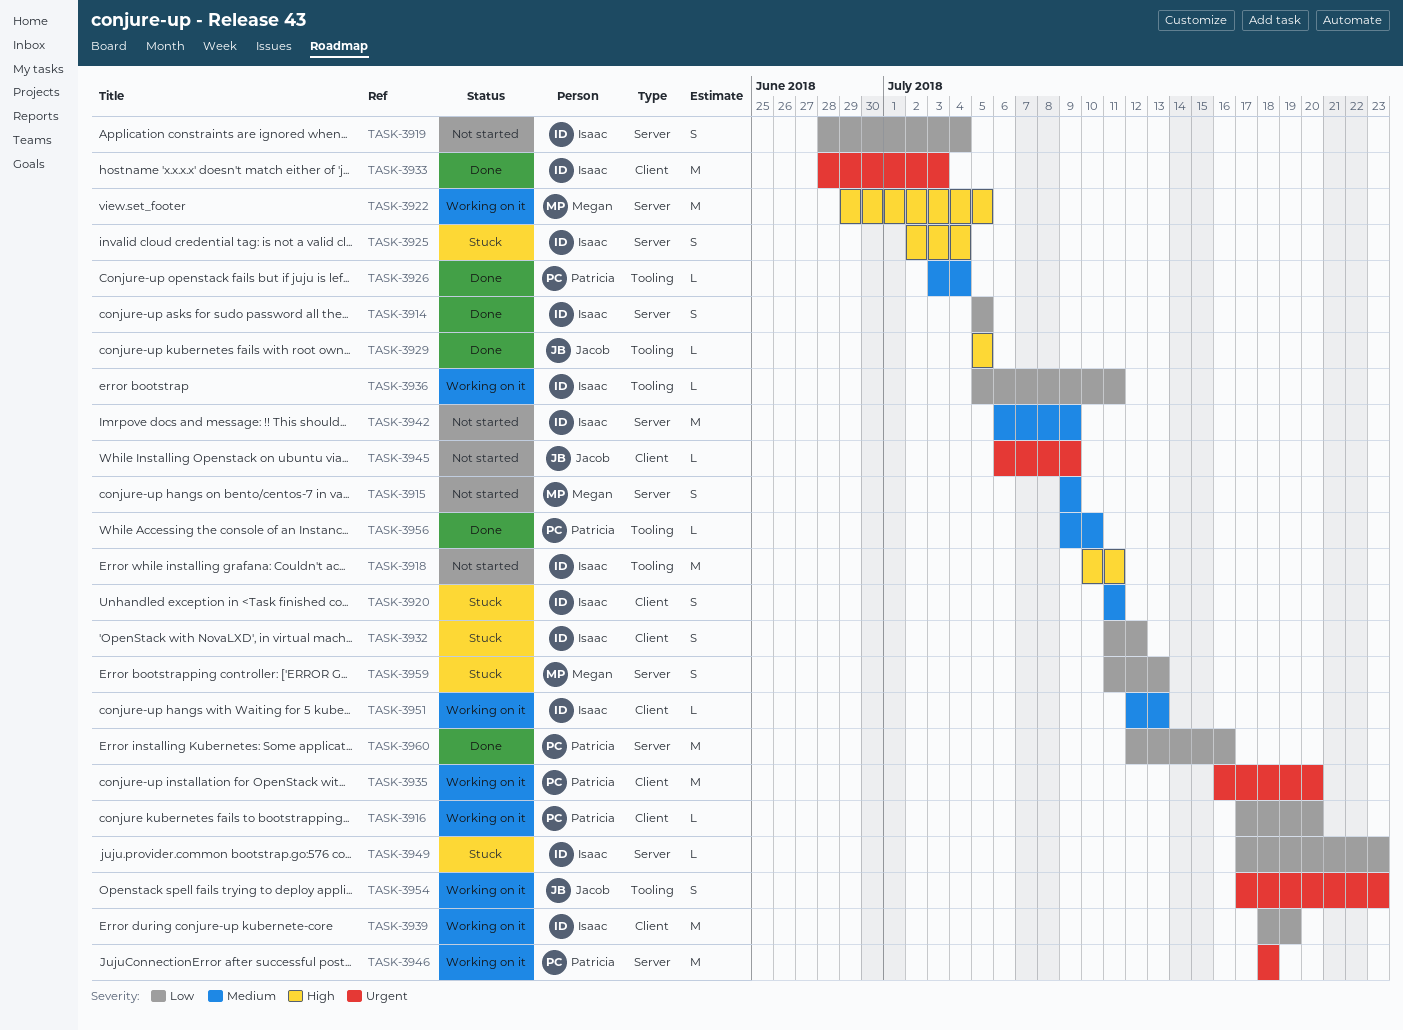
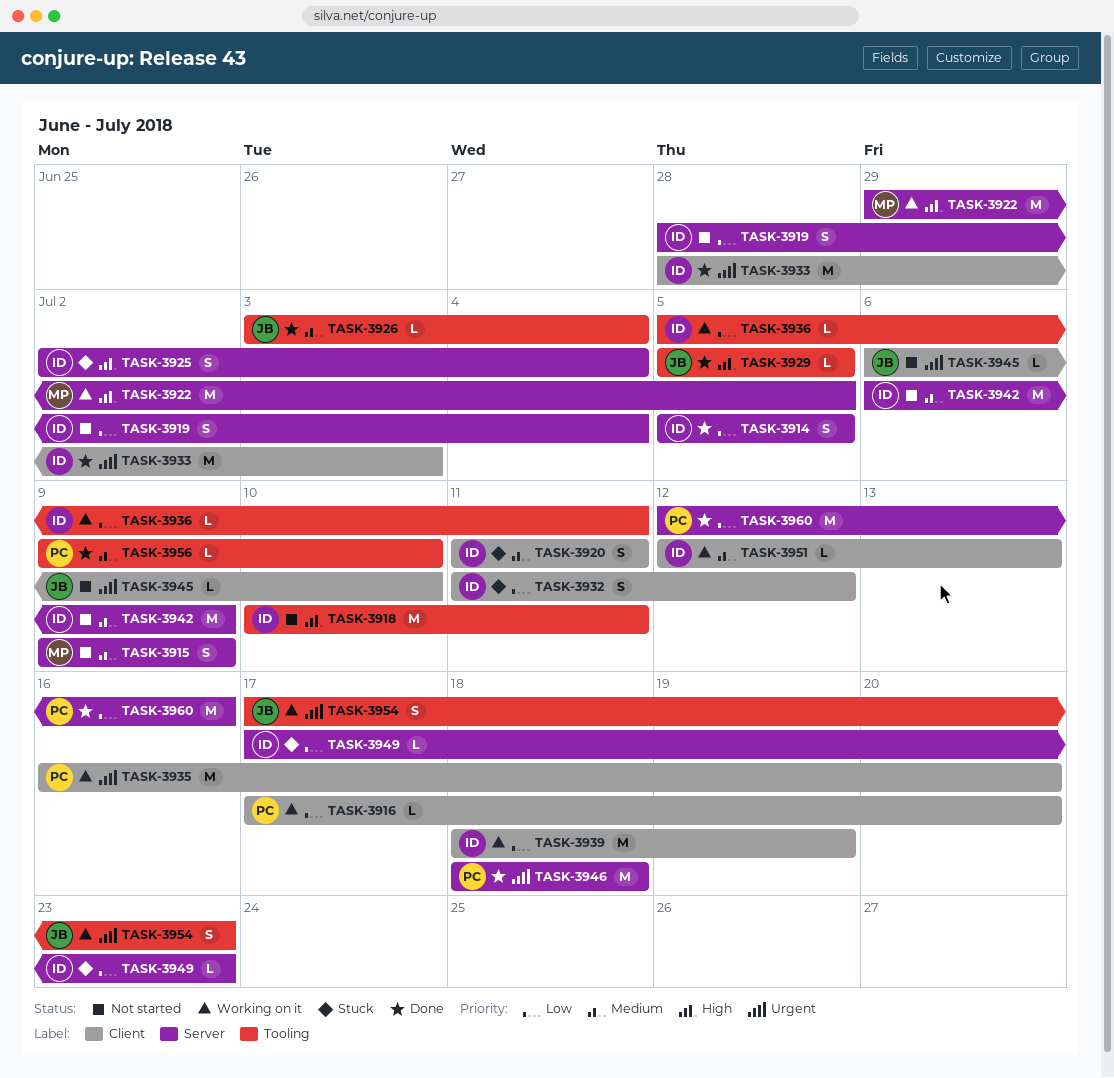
TASK-3926, owner: Patricia -> Jacob
TASK-3945, due: Jul 9 -> Jul 10
TASK-3946, status: Working on it -> Done
TASK-3959: present -> none

